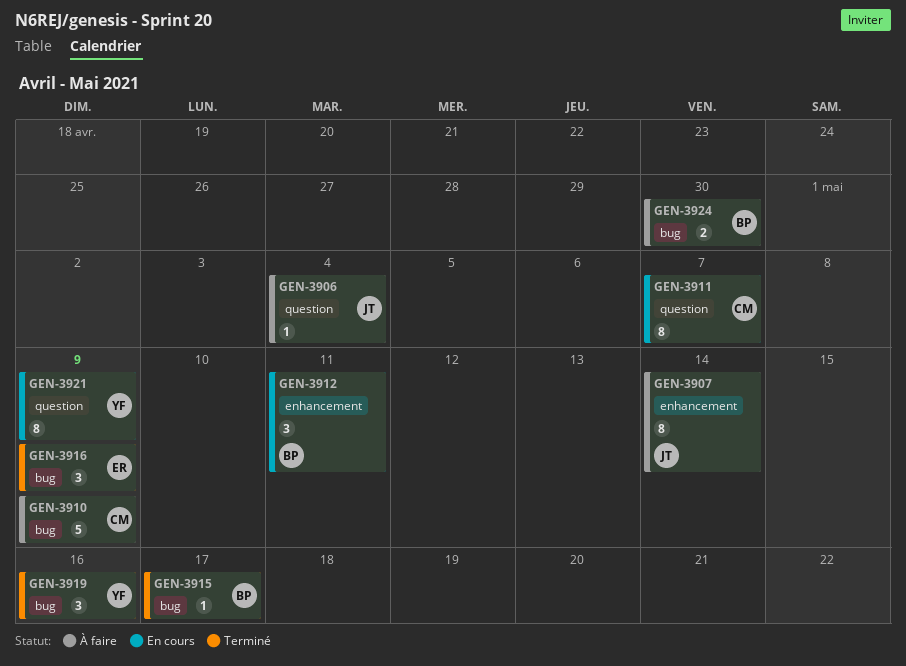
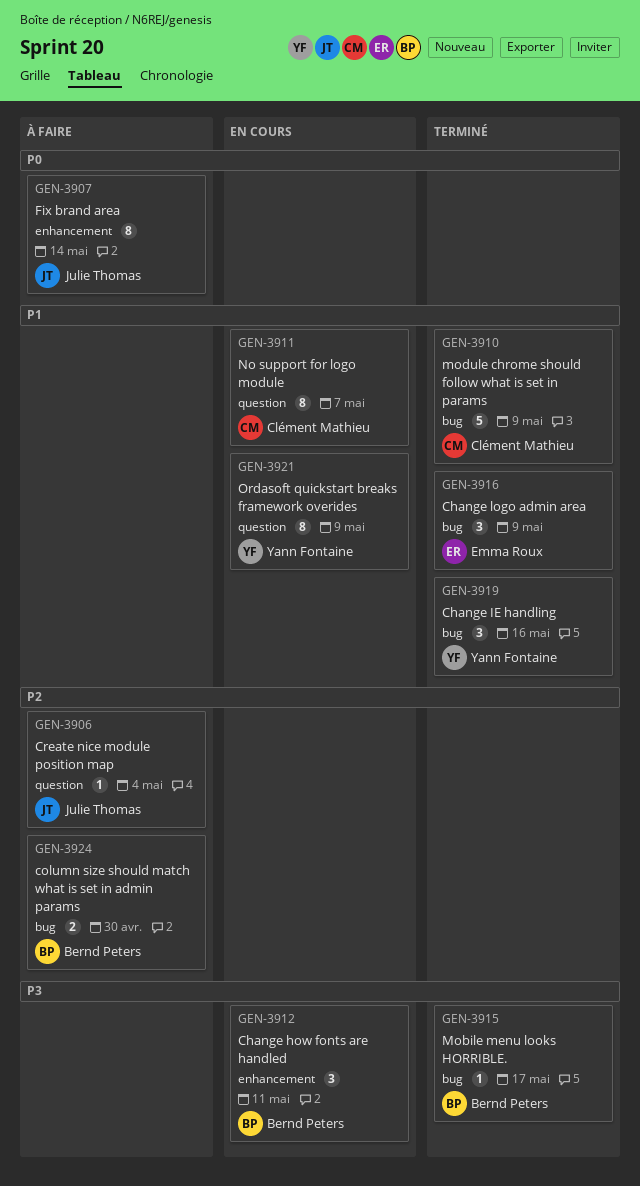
GEN-3910, status: À faire -> Terminé

